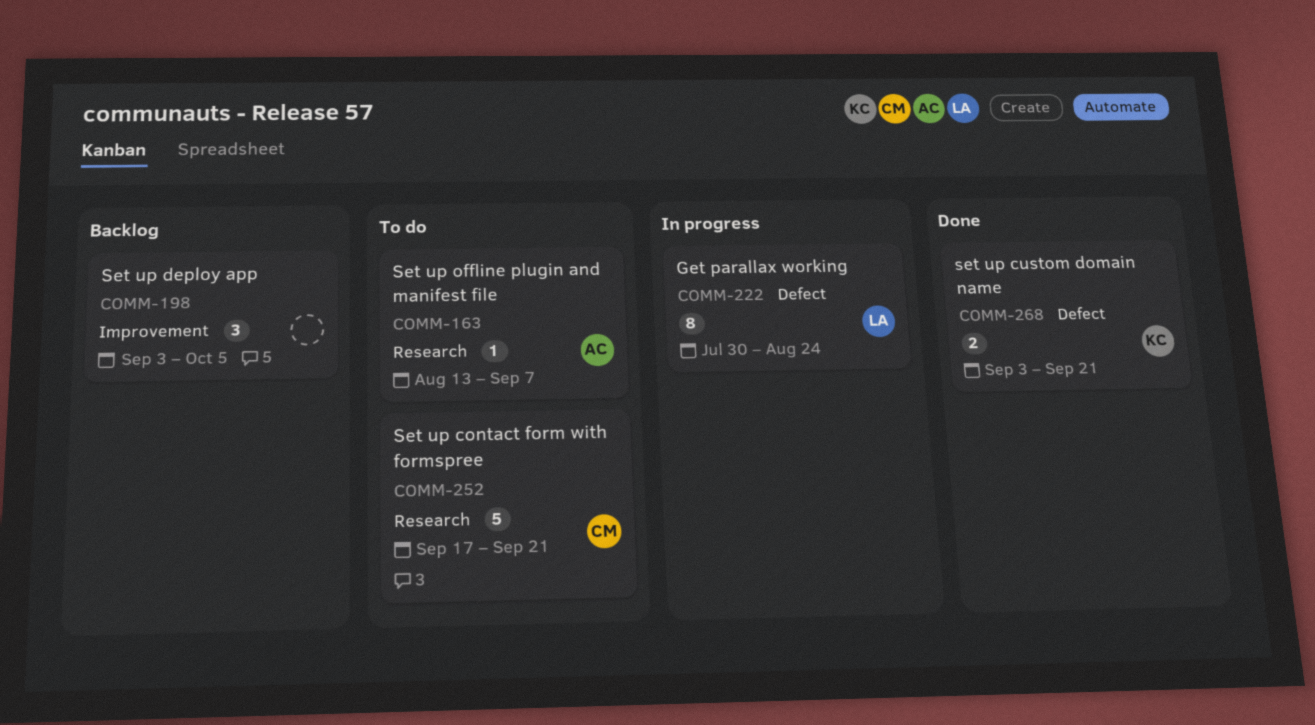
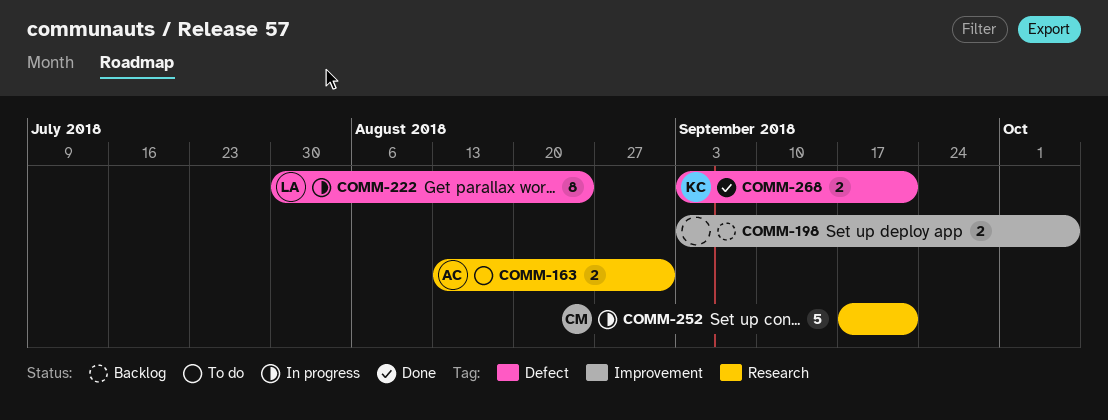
COMM-163, estimate: 1 -> 2
COMM-163, due: Sep 7 -> Aug 31
COMM-198, estimate: 3 -> 2
COMM-252, status: To do -> In progress

